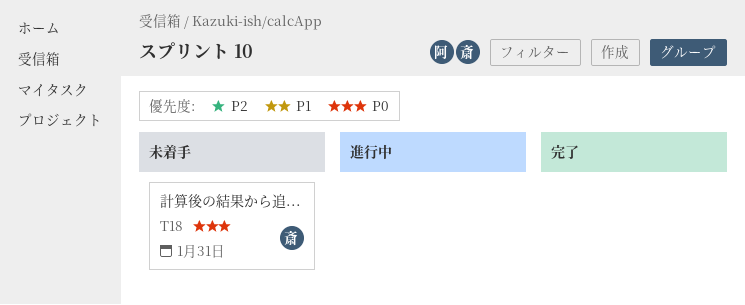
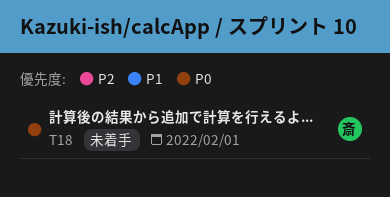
T18, due: Jan 31 -> Feb 1

